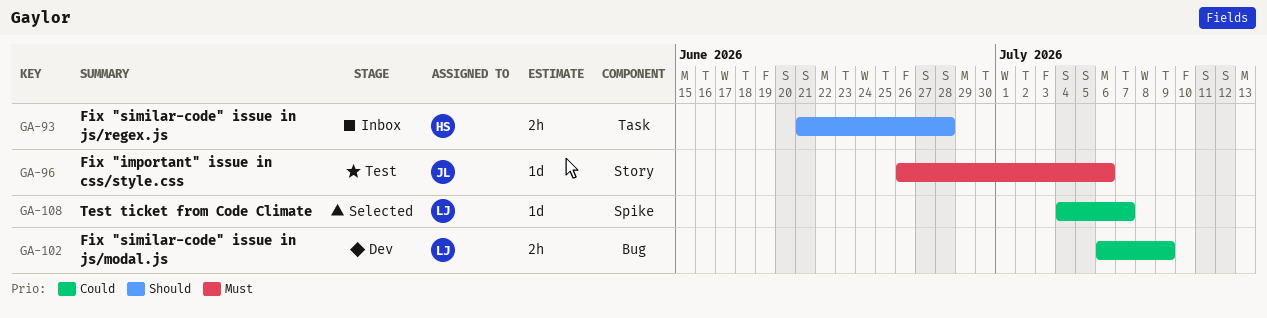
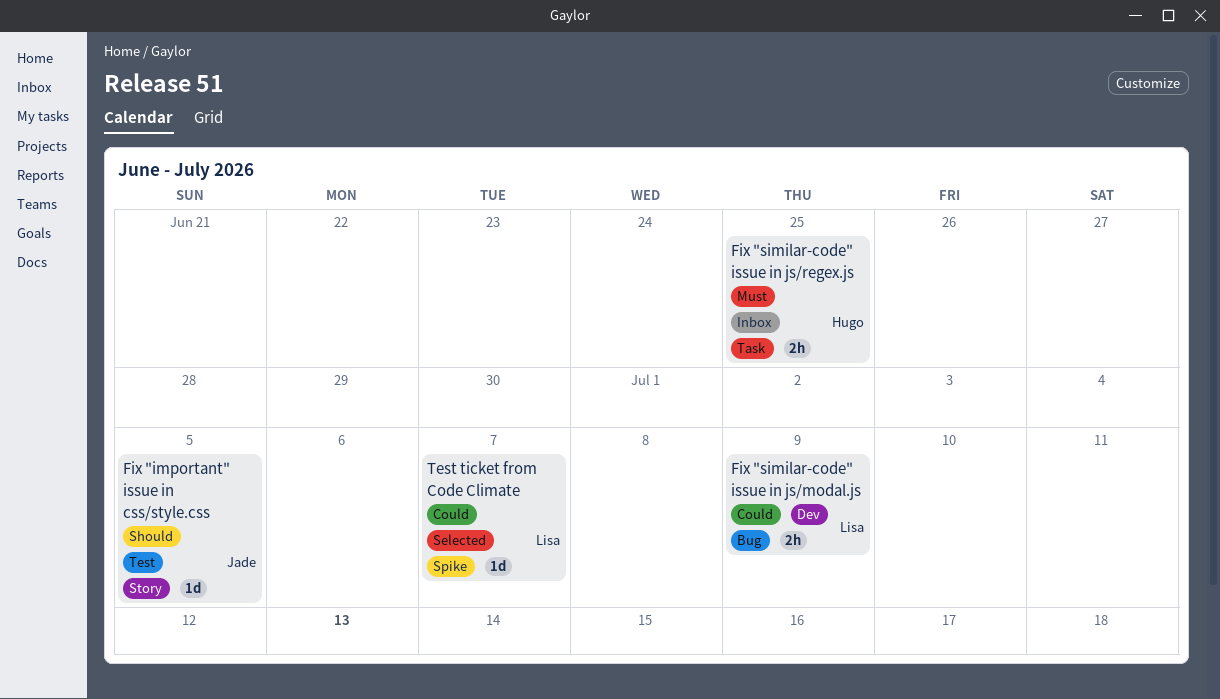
Fix "important" issue in css/style.css, priority: Must -> Should
Fix "important" issue in css/style.css, due: Jul 6 -> Jul 5
Fix "similar-code" issue in js/regex.js, priority: Should -> Must
Fix "similar-code" issue in js/regex.js, due: Jun 28 -> Jun 25

